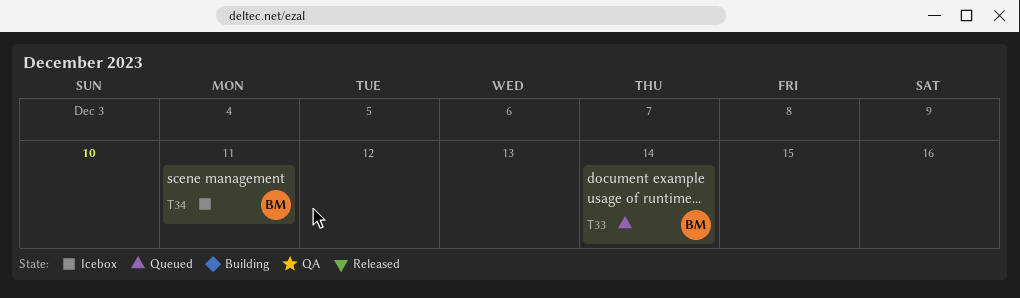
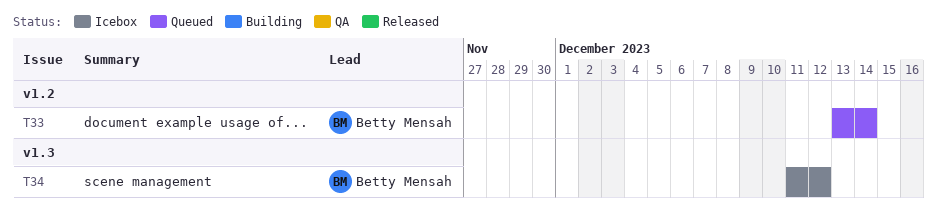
T34, due: Dec 11 -> Dec 12

